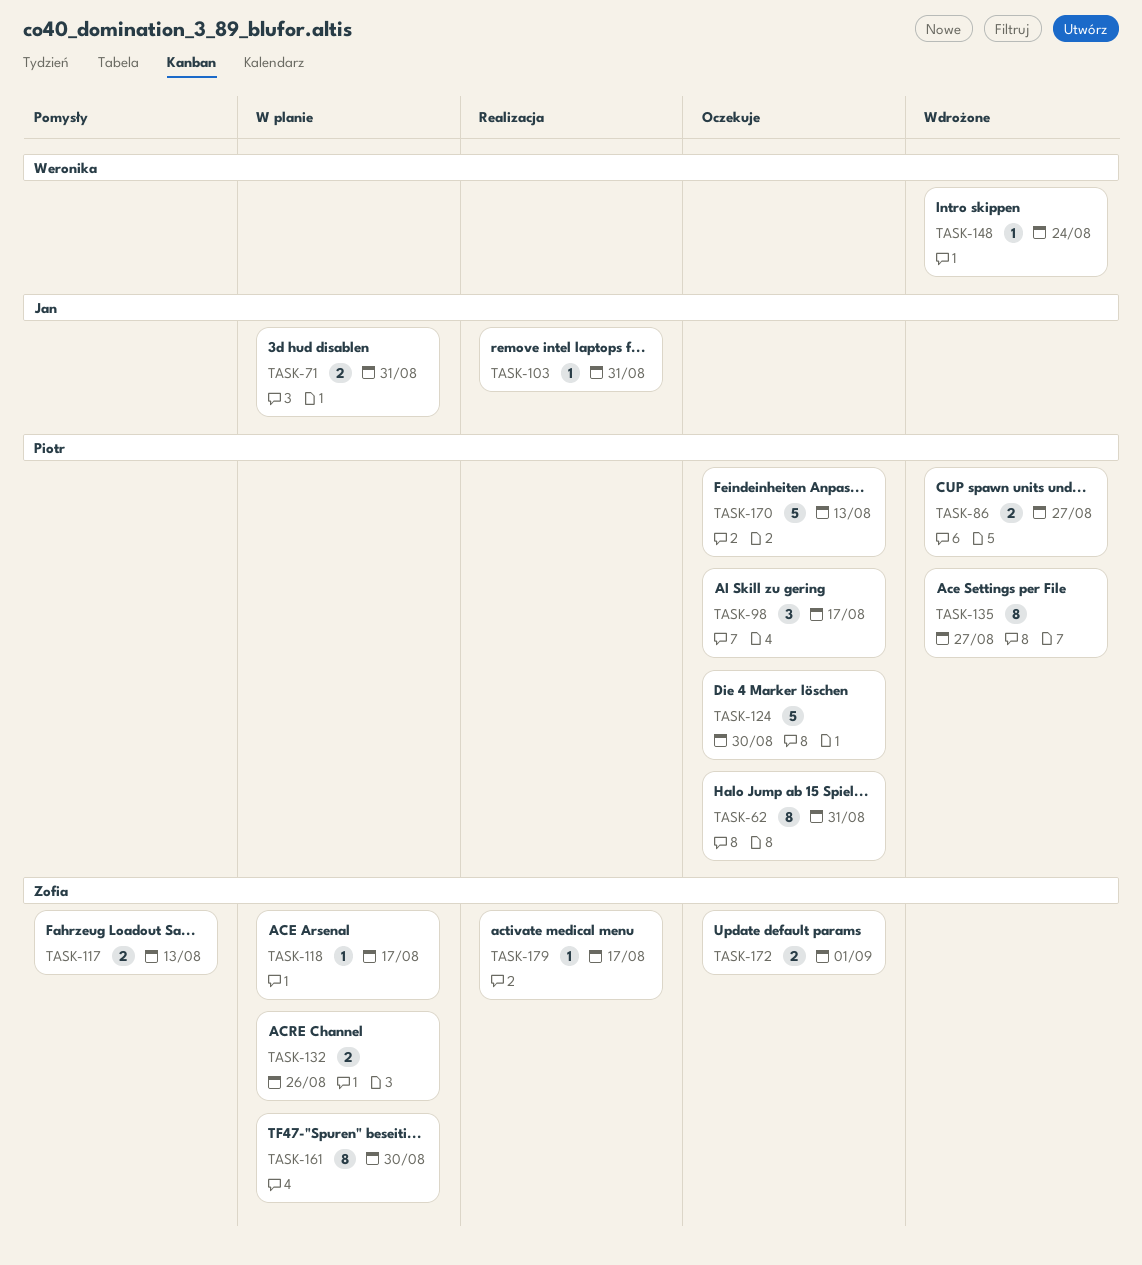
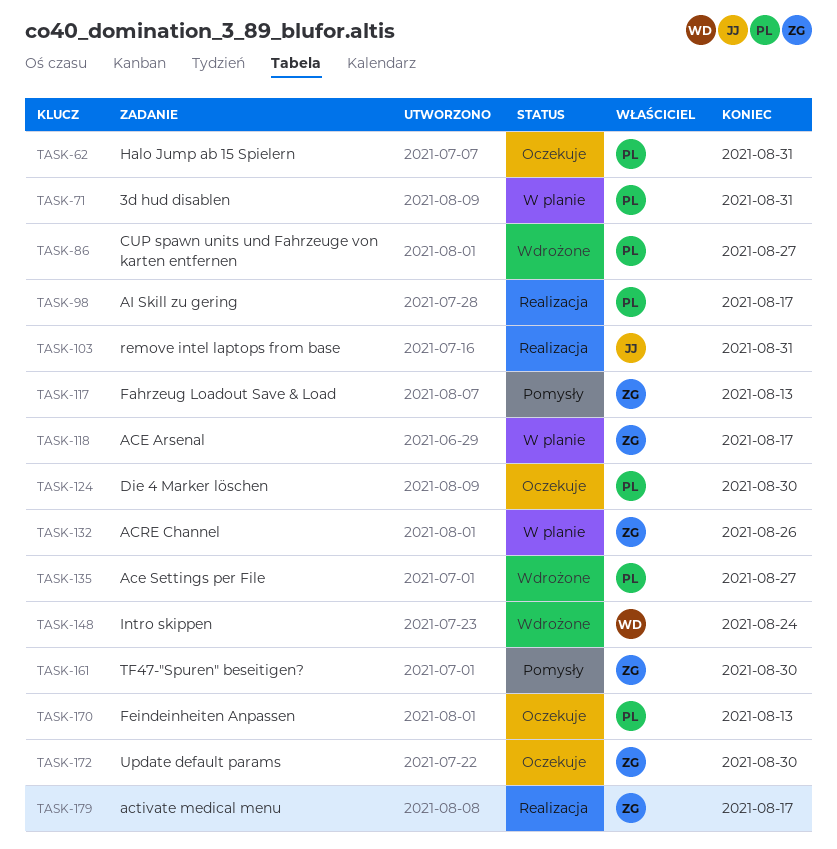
TASK-71, owner: Jan -> Piotr
TASK-98, status: Oczekuje -> Realizacja
TASK-161, status: W planie -> Pomysły
TASK-172, due: Sep 1 -> Aug 30

